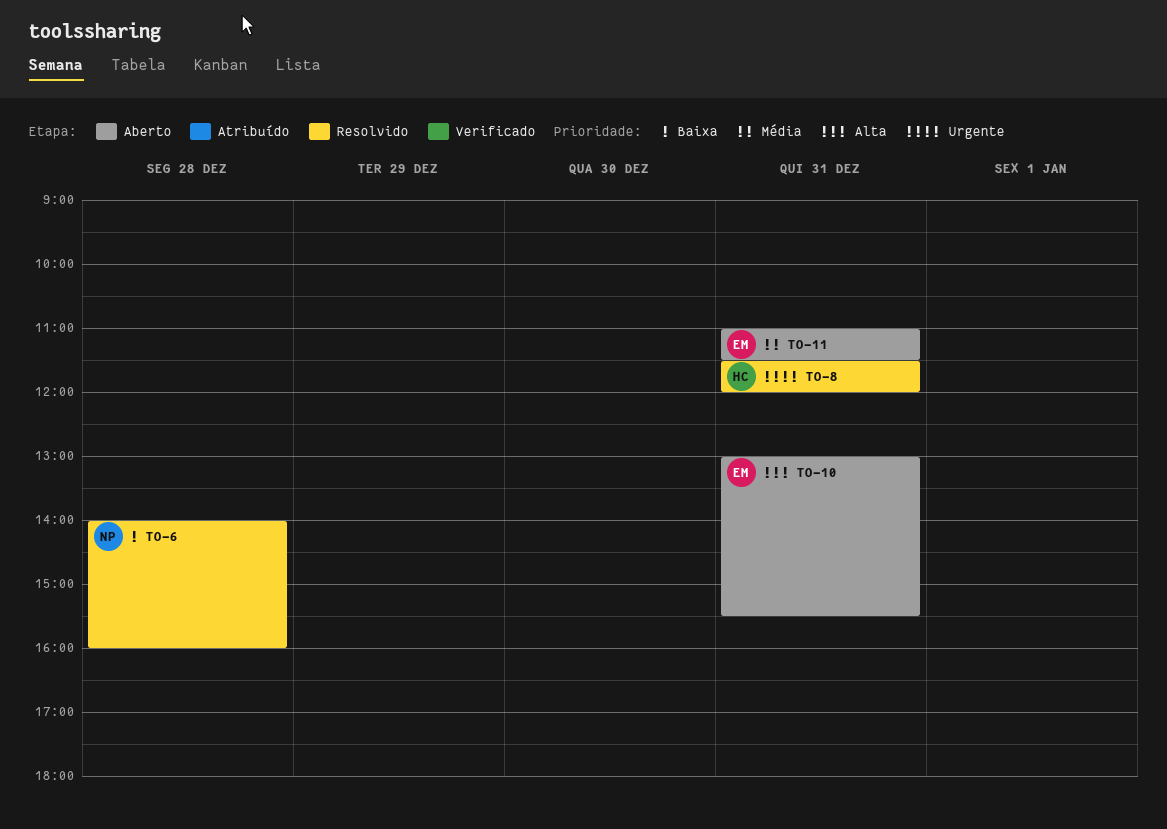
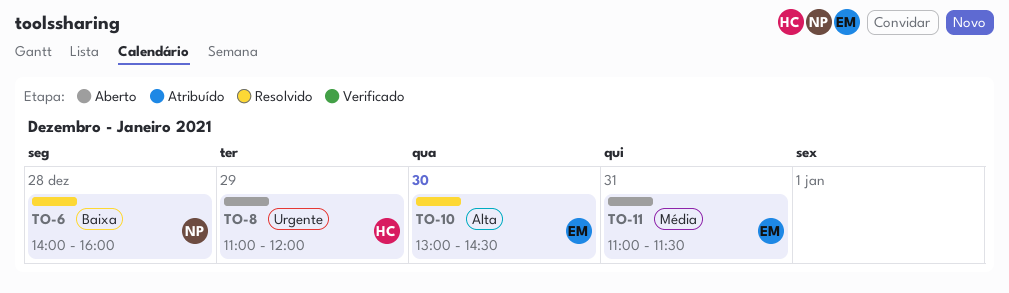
TO-8, status: Resolvido -> Aberto
TO-8, day: Dec 31 -> Dec 29
TO-8, begins: 11:30 -> 11:00
TO-10, status: Aberto -> Resolvido
TO-10, day: Dec 31 -> Dec 30
TO-10, ends: 15:30 -> 14:30

